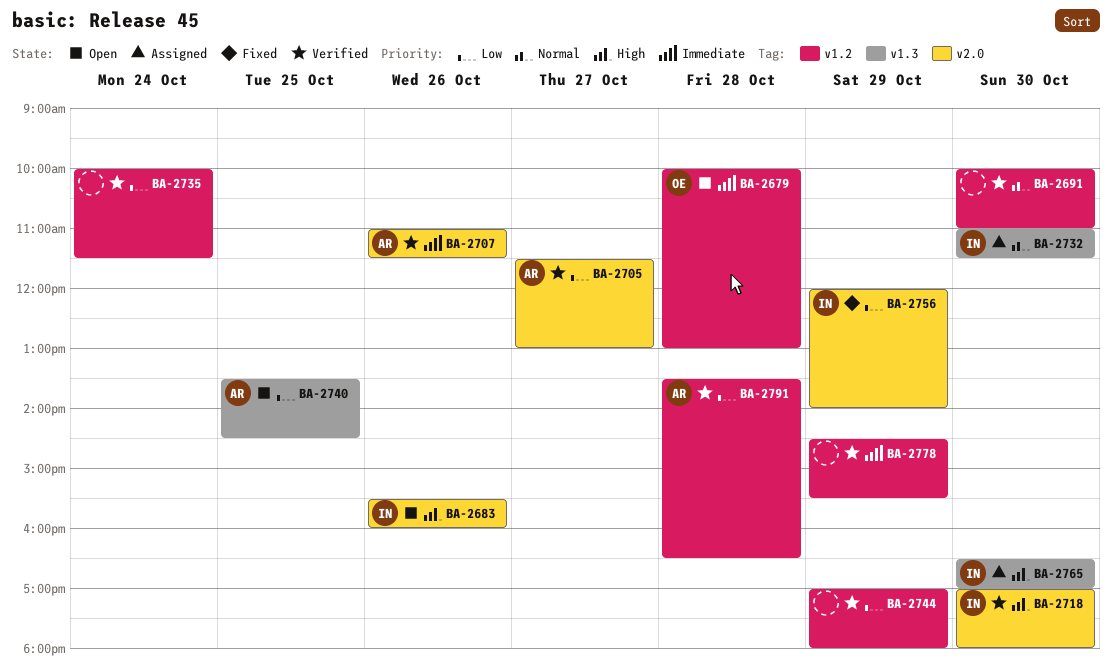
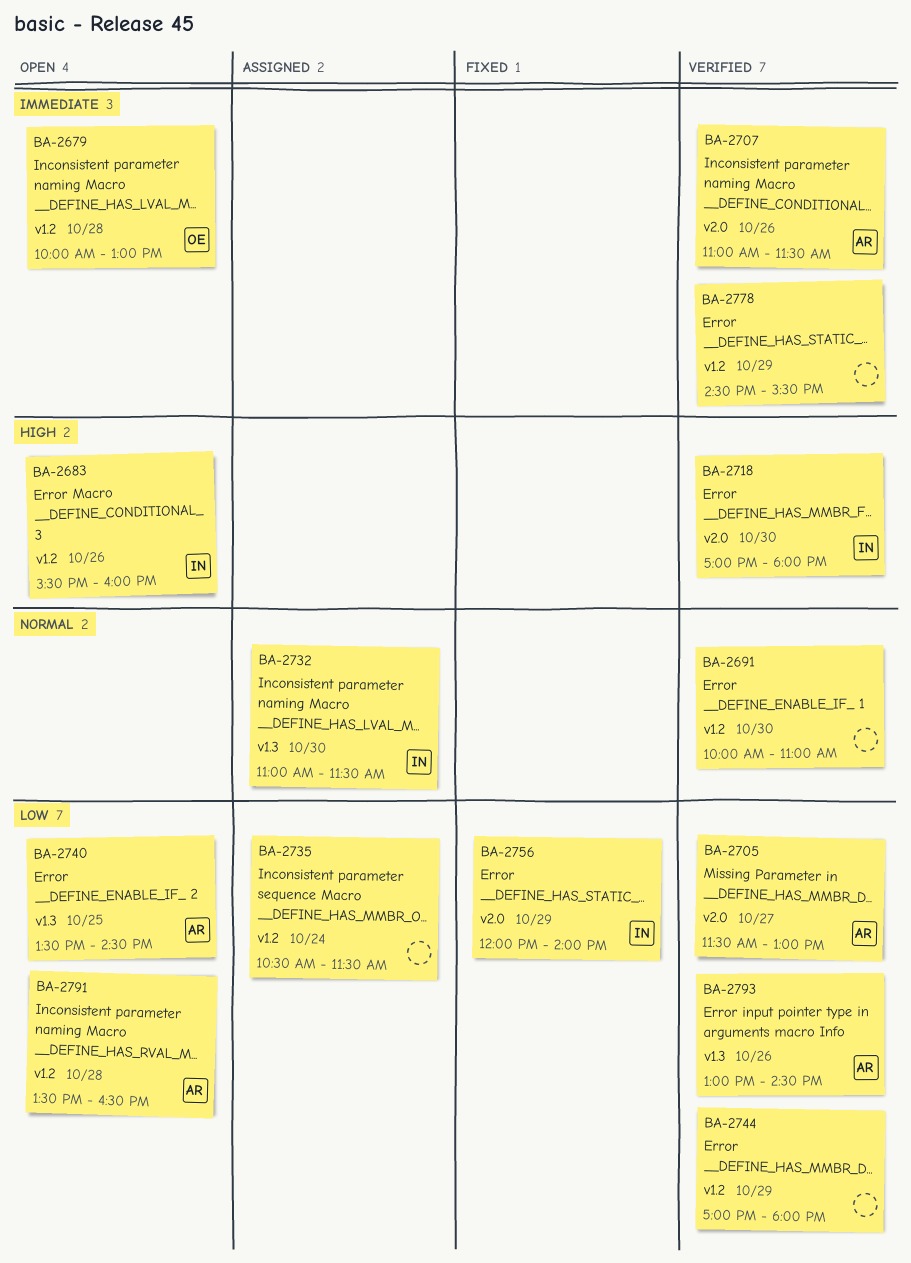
BA-2683, label: v2.0 -> v1.2
BA-2735, status: Verified -> Assigned
BA-2735, begins: 10:00 -> 10:30
BA-2765: present -> none
BA-2791, status: Verified -> Open
BA-2793: none -> present

